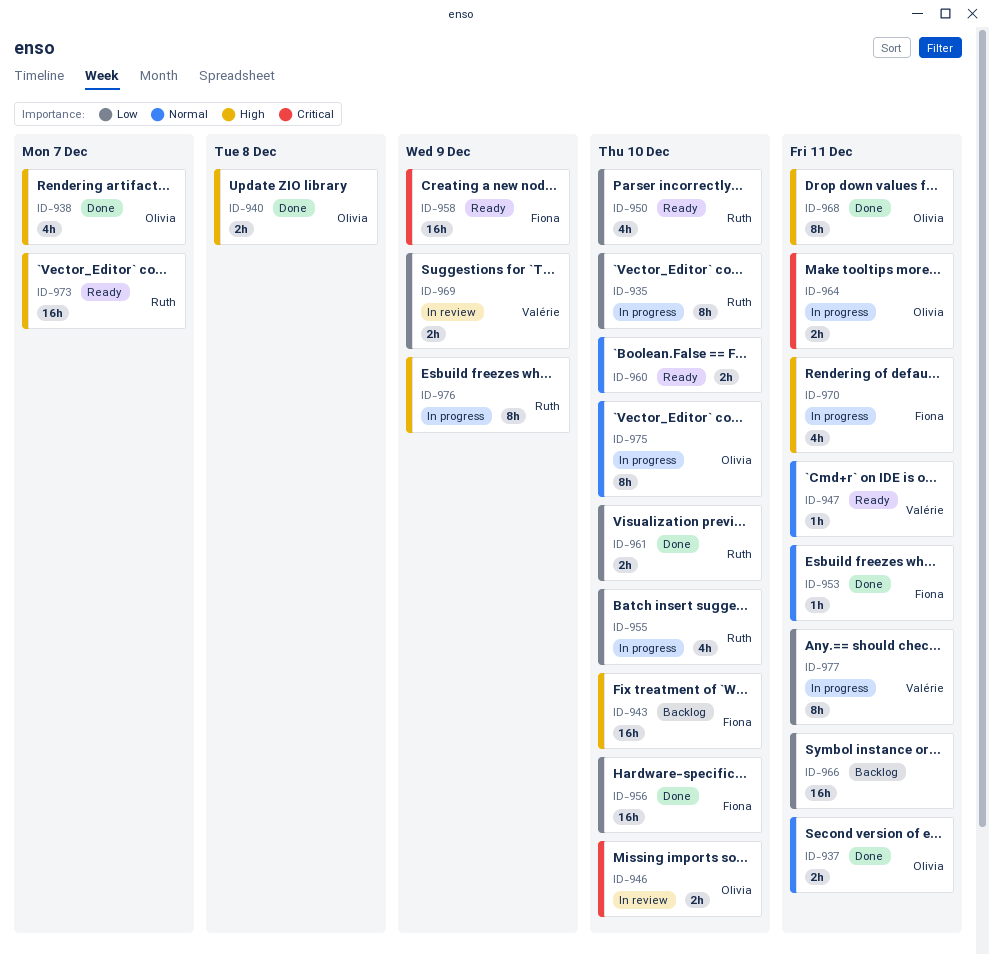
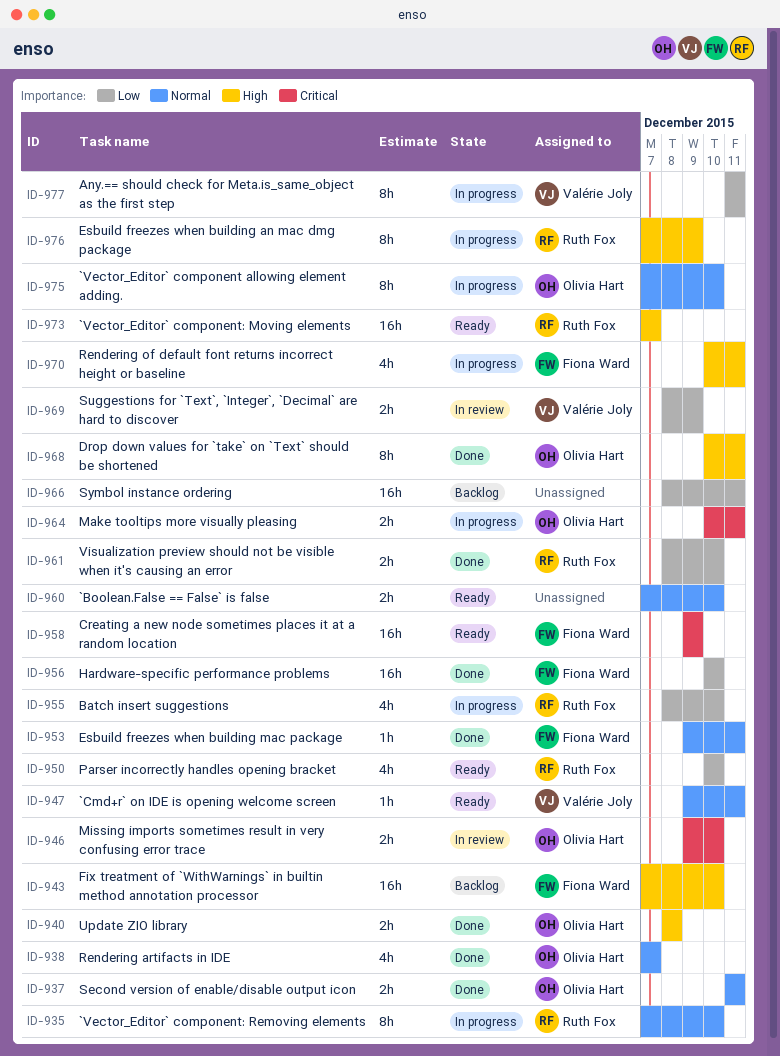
ID-935, priority: Low -> Normal
ID-938, priority: High -> Normal

